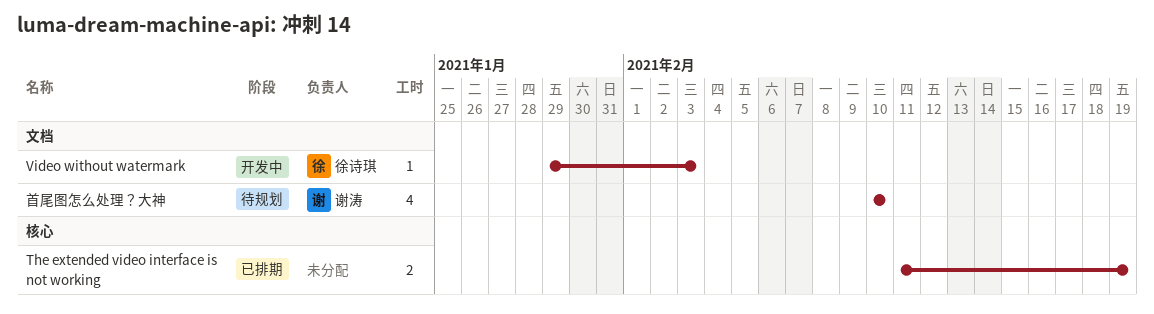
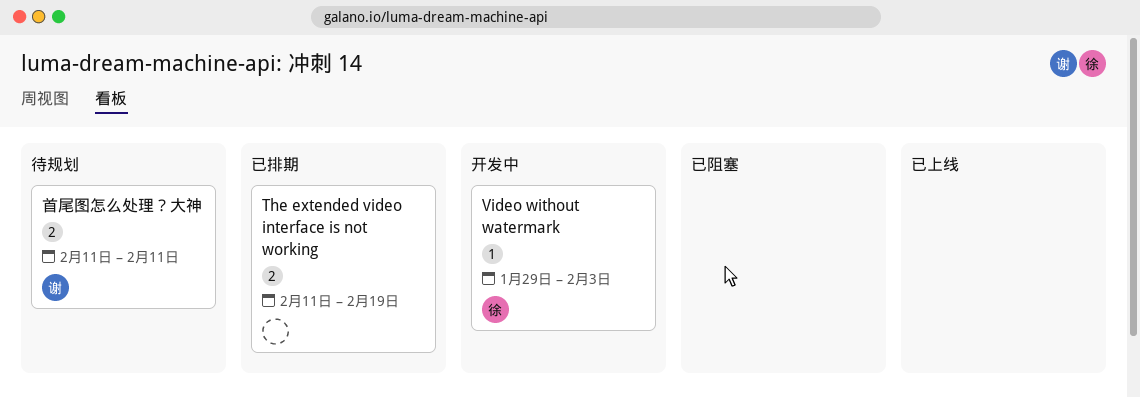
首尾图怎么处理？大神, estimate: 4 -> 2
首尾图怎么处理？大神, start: Feb 10 -> Feb 11
首尾图怎么处理？大神, due: Feb 10 -> Feb 11

